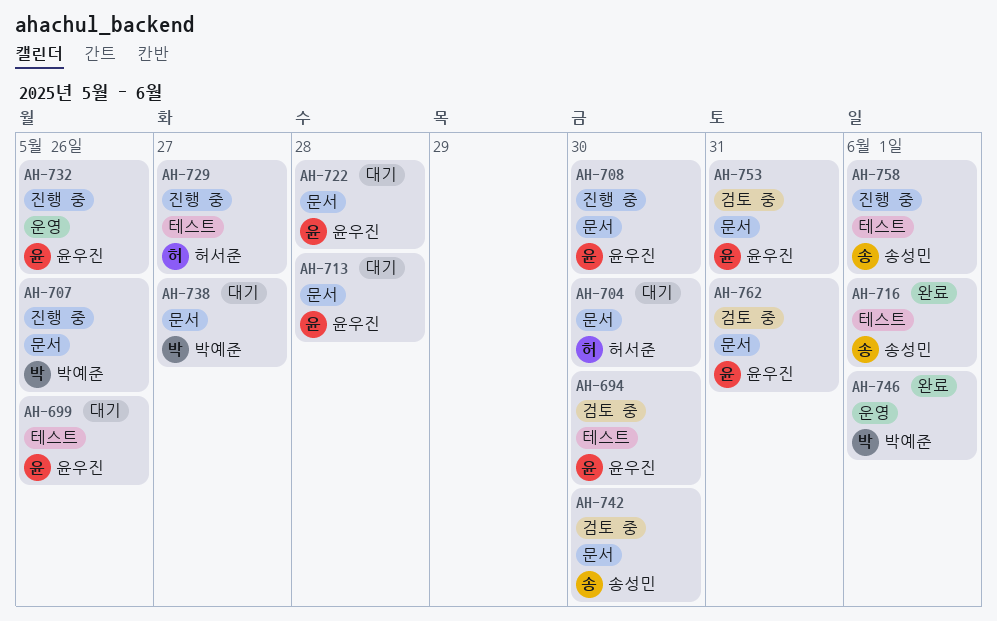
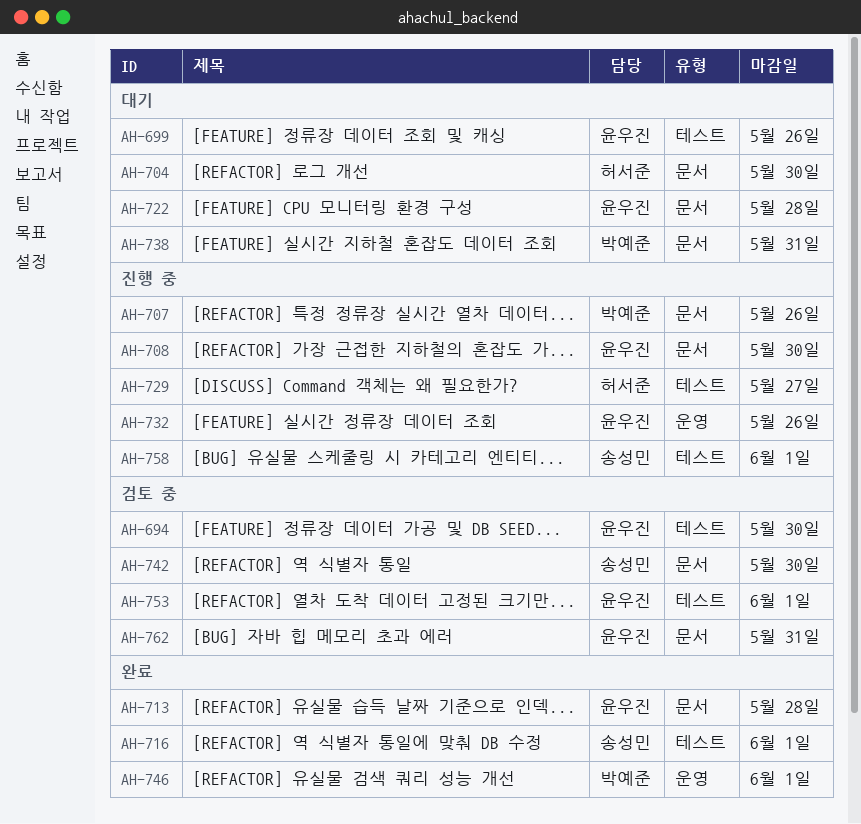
AH-713, status: 대기 -> 완료
AH-738, due: May 27 -> May 31
AH-753, label: 문서 -> 테스트
AH-753, due: May 31 -> Jun 1

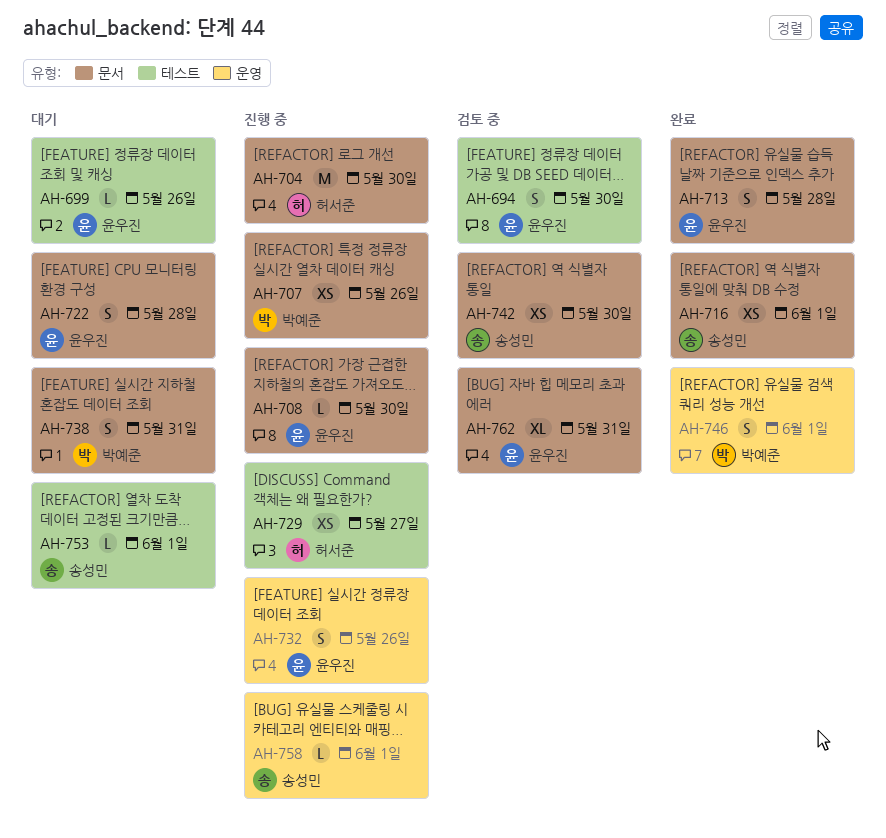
AH-704, status: 대기 -> 진행 중
AH-716, label: 테스트 -> 문서
AH-753, status: 검토 중 -> 대기
AH-753, owner: 윤우진 -> 송성민
AH-758, label: 테스트 -> 운영

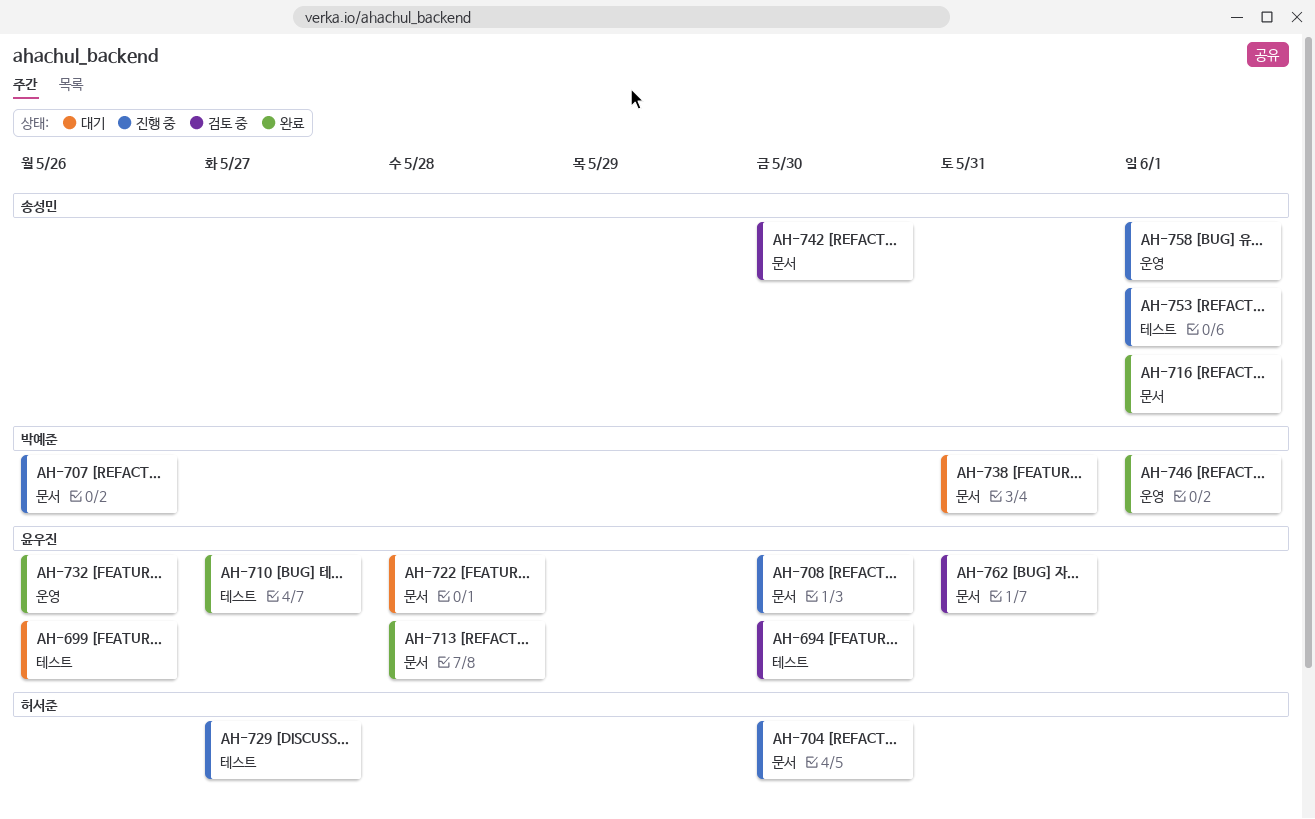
AH-710: none -> present
AH-732, status: 진행 중 -> 완료
AH-753, status: 대기 -> 진행 중

